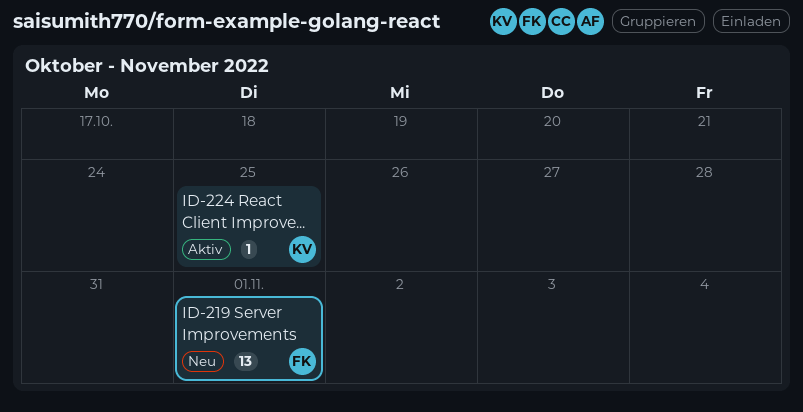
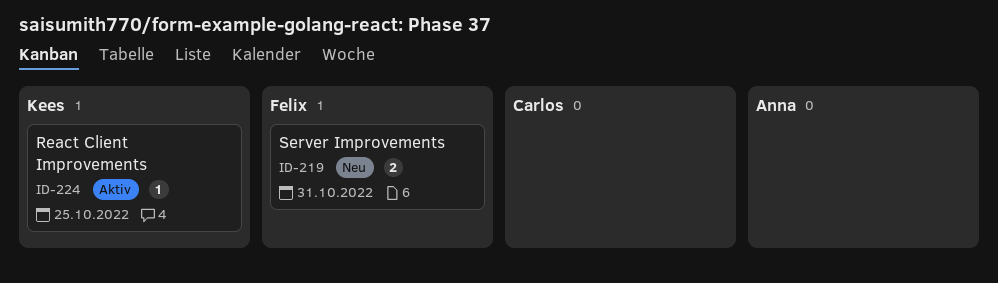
ID-219, estimate: 13 -> 2
ID-219, due: Nov 1 -> Oct 31

